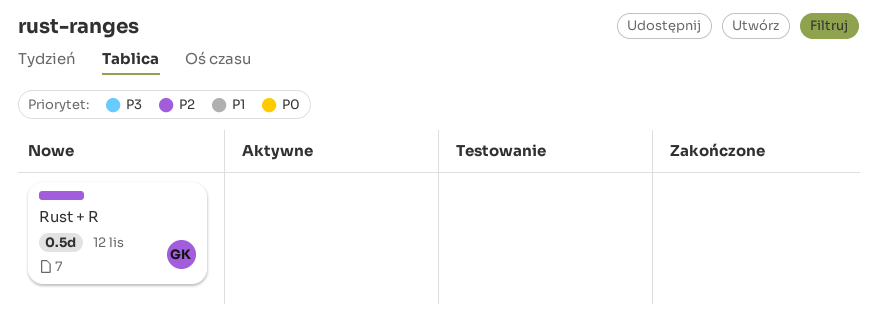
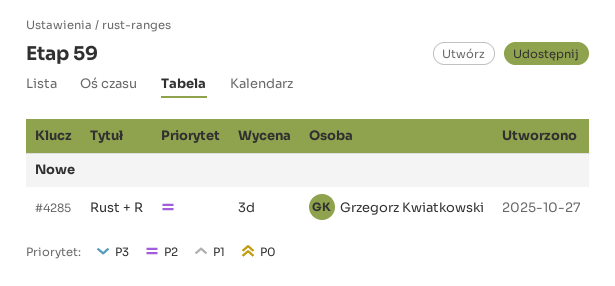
Rust + R, estimate: 0.5d -> 3d

